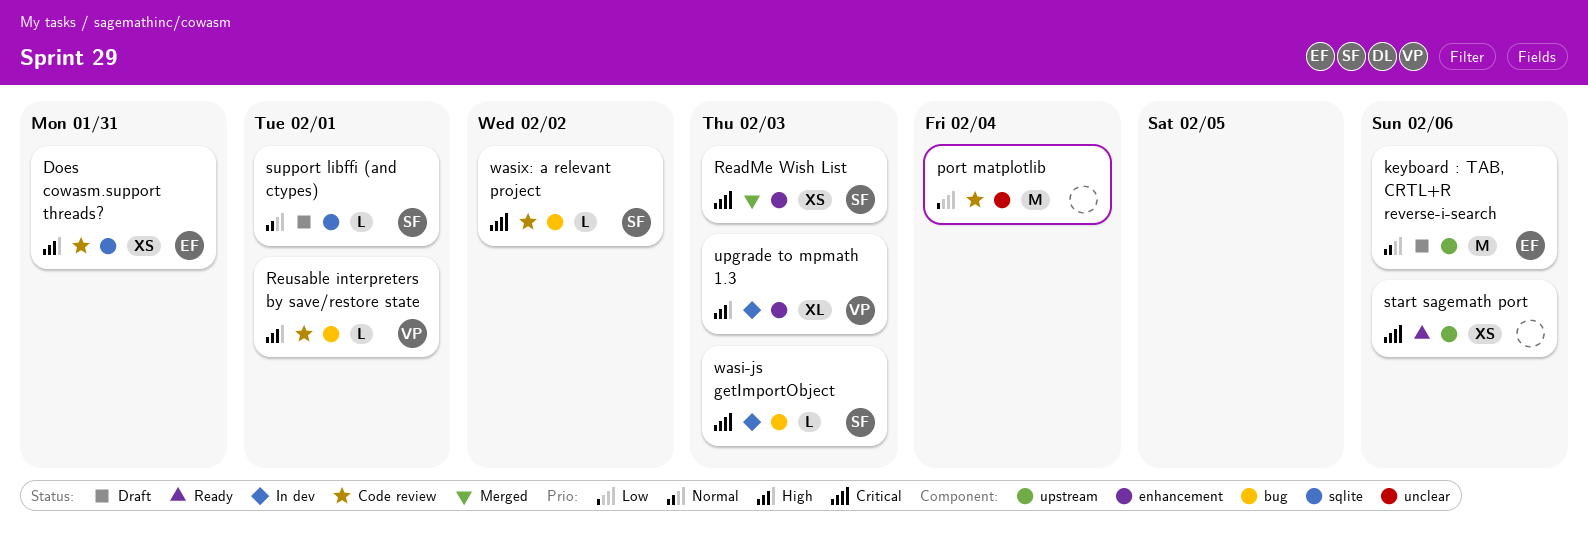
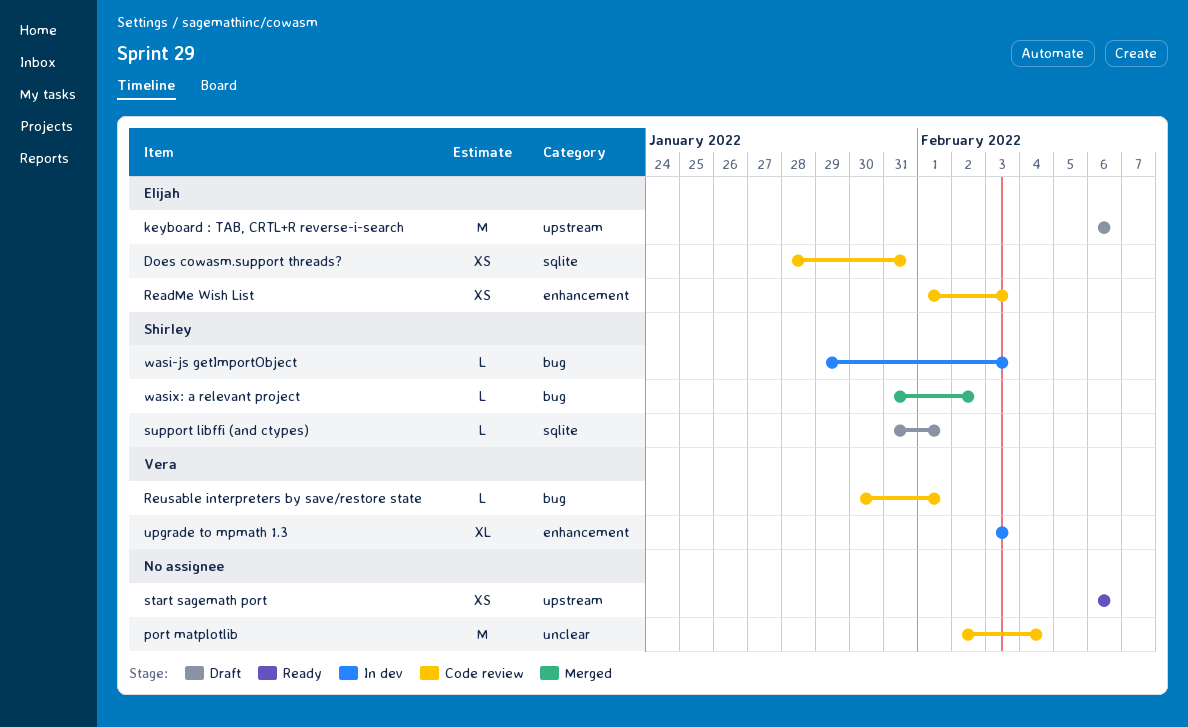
ReadMe Wish List, status: Merged -> Code review
ReadMe Wish List, owner: Shirley -> Elijah
wasix: a relevant project, status: Code review -> Merged

